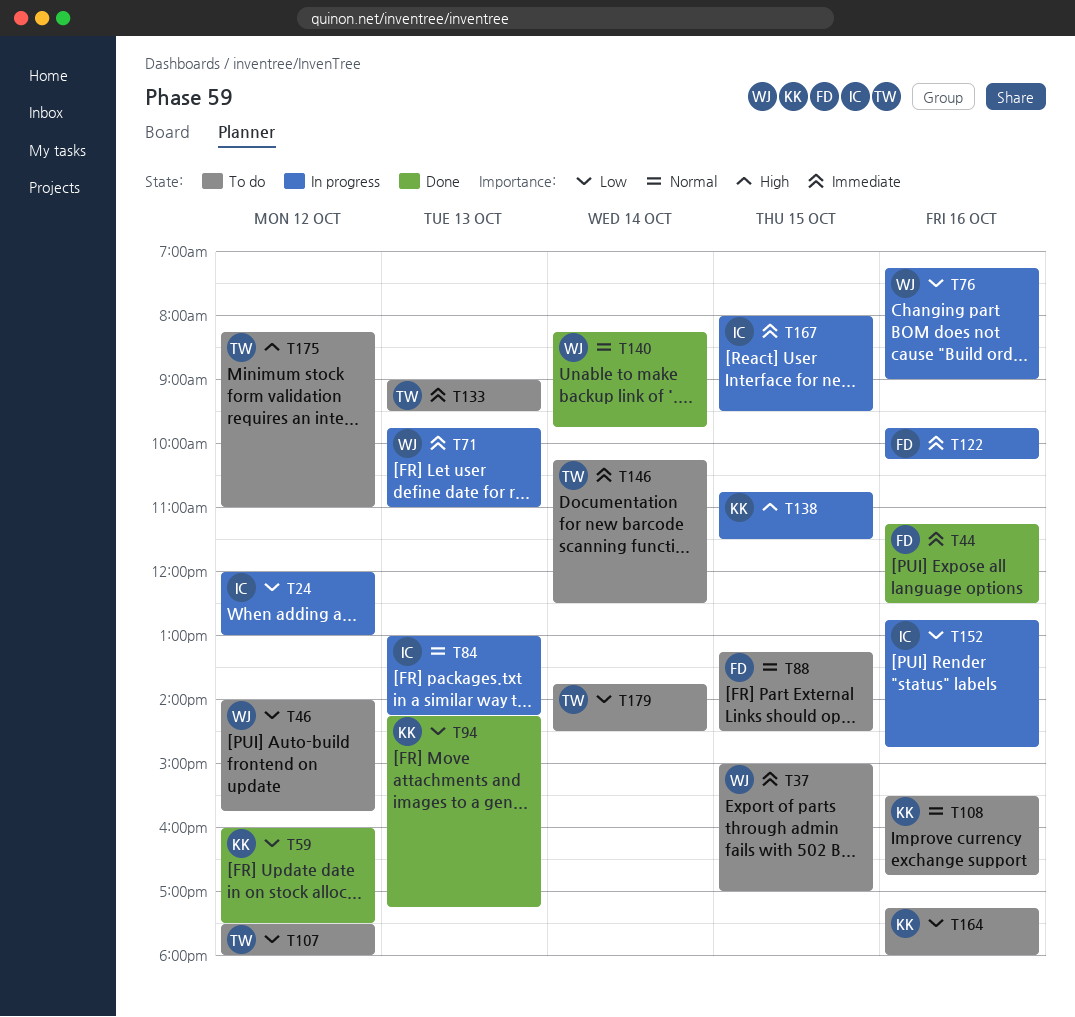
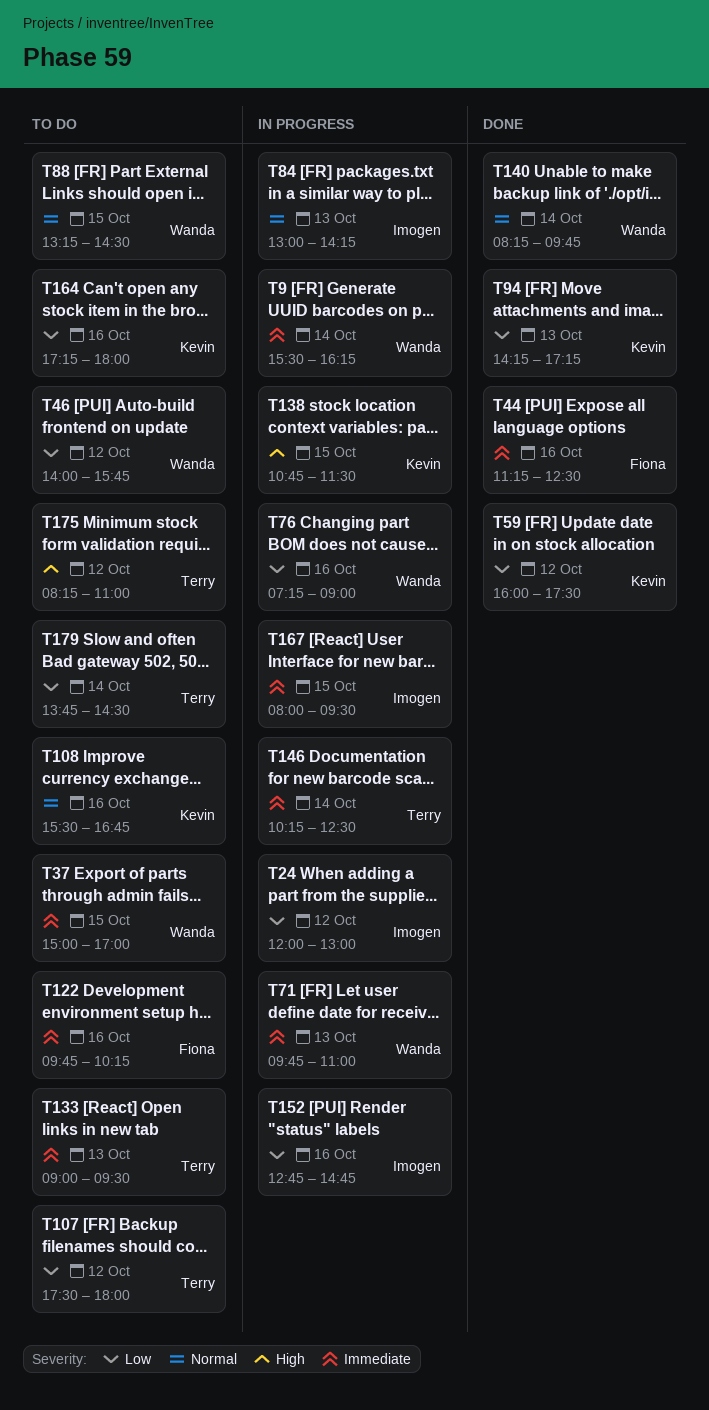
T9: none -> present
T88, owner: Fiona -> Wanda
T122, status: In progress -> To do
T146, status: To do -> In progress

